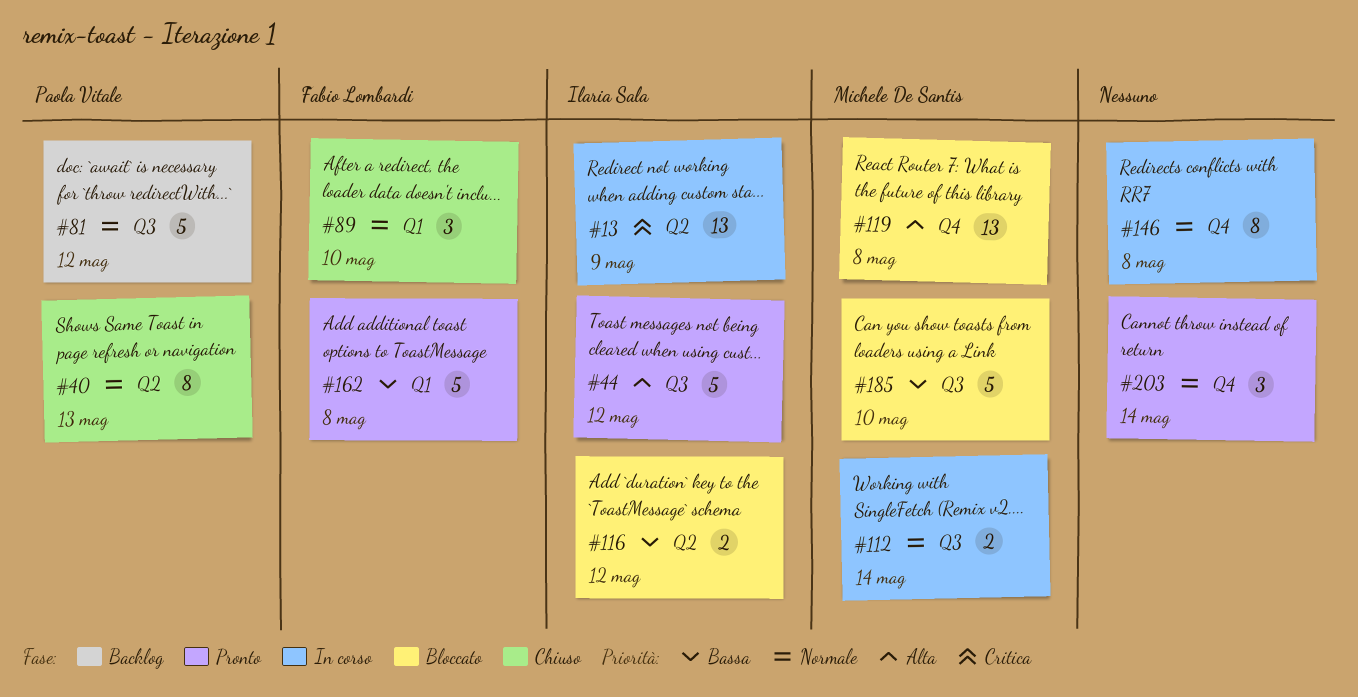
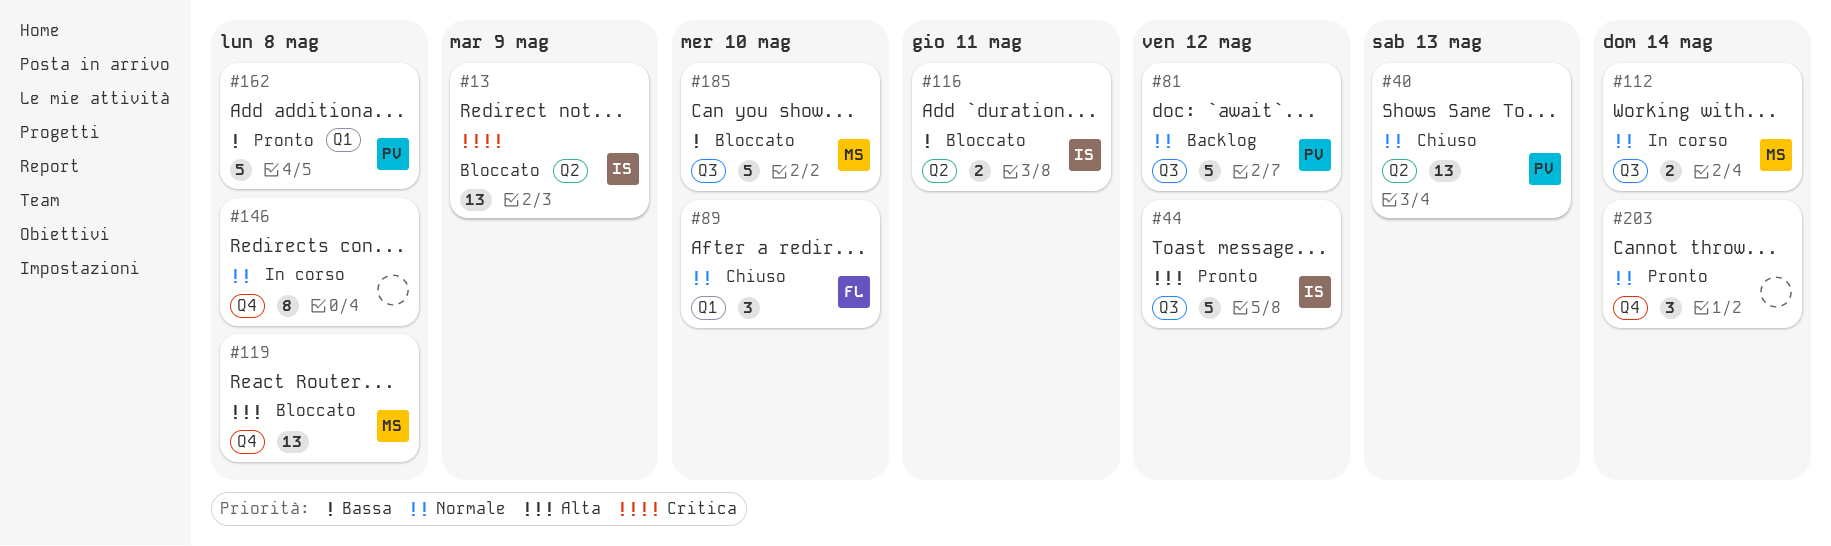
#13, status: In corso -> Bloccato
#40, estimate: 8 -> 13
#116, due: May 12 -> May 11
#162, owner: Fabio Lombardi -> Paola Vitale

